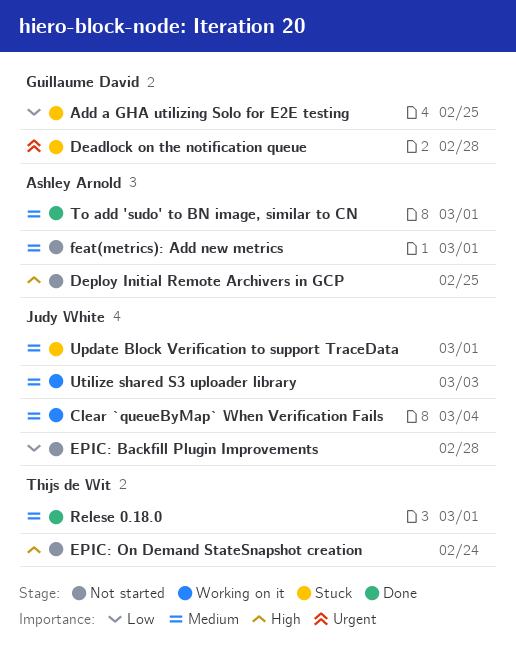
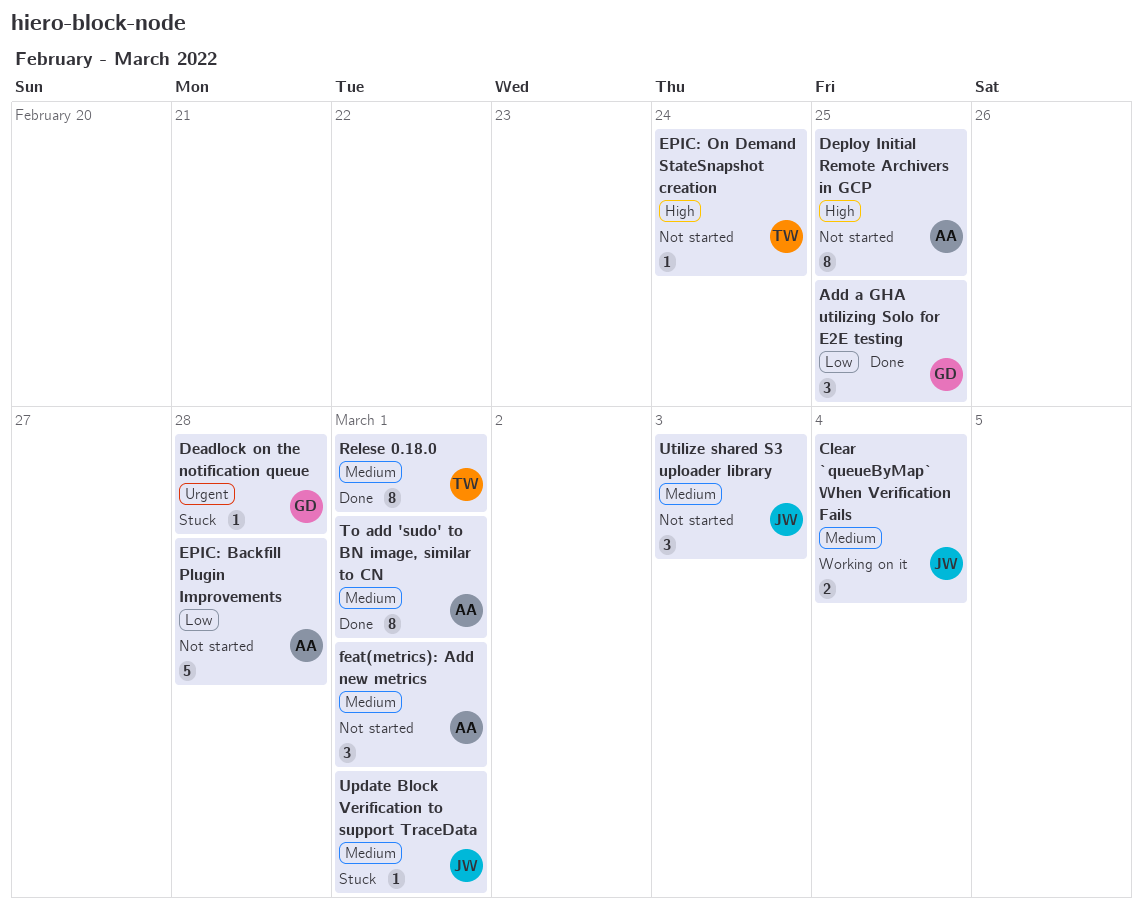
Add a GHA utilizing Solo for E2E testing, status: Stuck -> Done
EPIC: Backfill Plugin Improvements, owner: Judy White -> Ashley Arnold
Utilize shared S3 uploader library, status: Working on it -> Not started

